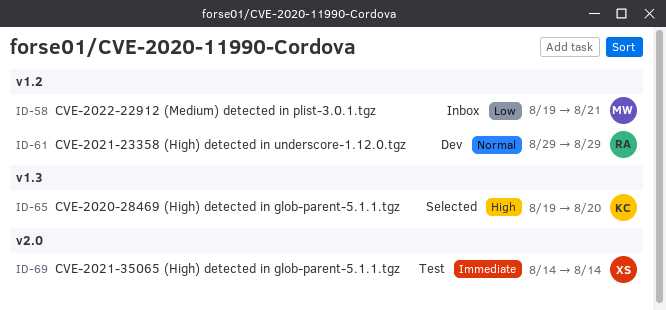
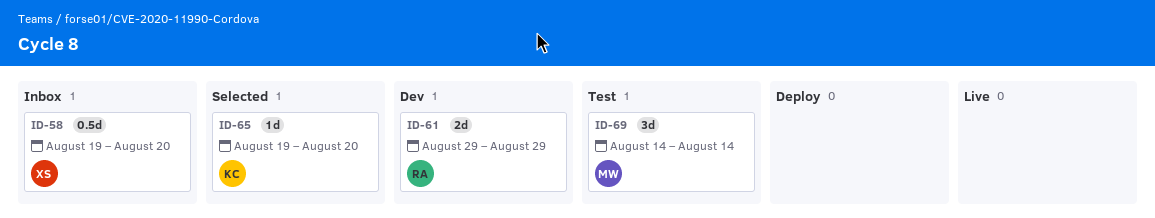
ID-58, owner: MW -> XS
ID-58, due: Aug 21 -> Aug 20
ID-69, owner: XS -> MW

